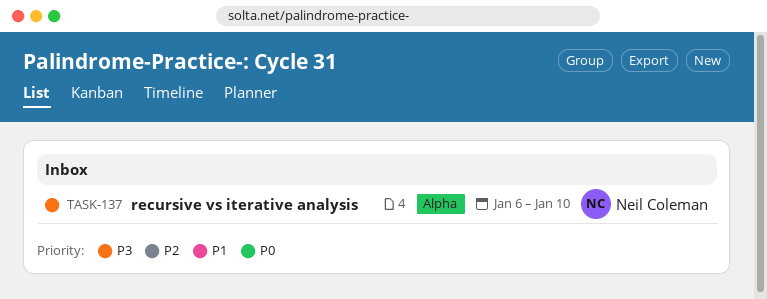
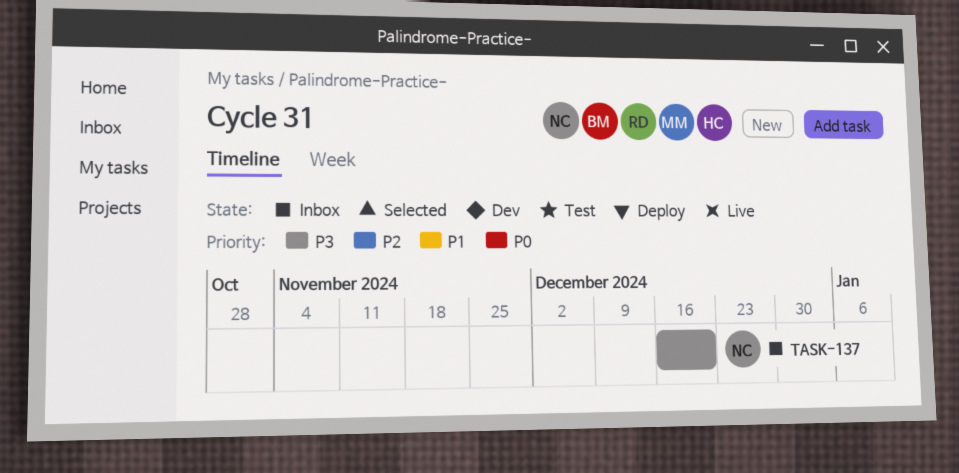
TASK-137, start: Jan 6 -> Dec 16
TASK-137, due: Jan 10 -> Dec 20

